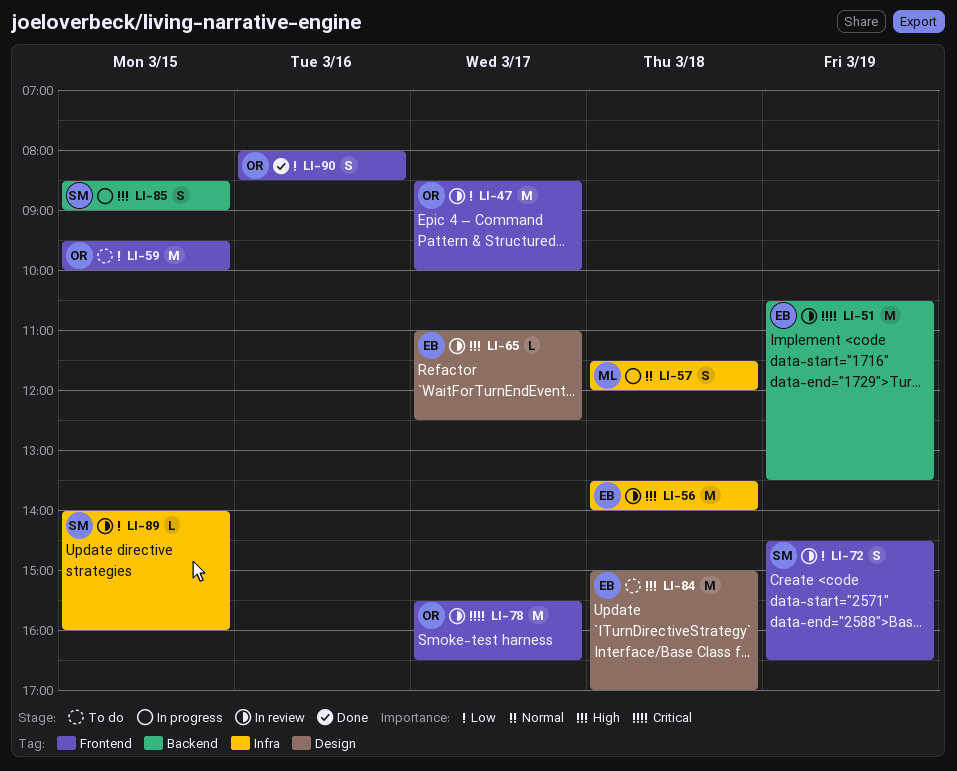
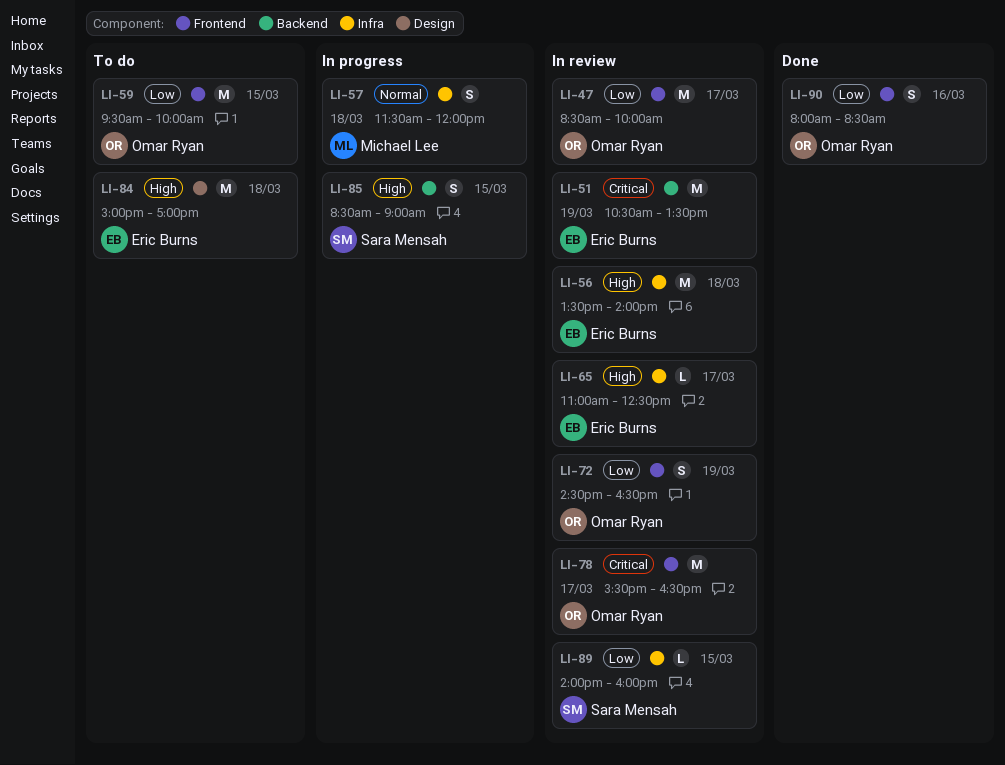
LI-65, label: Design -> Infra
LI-72, owner: Sara Mensah -> Omar Ryan

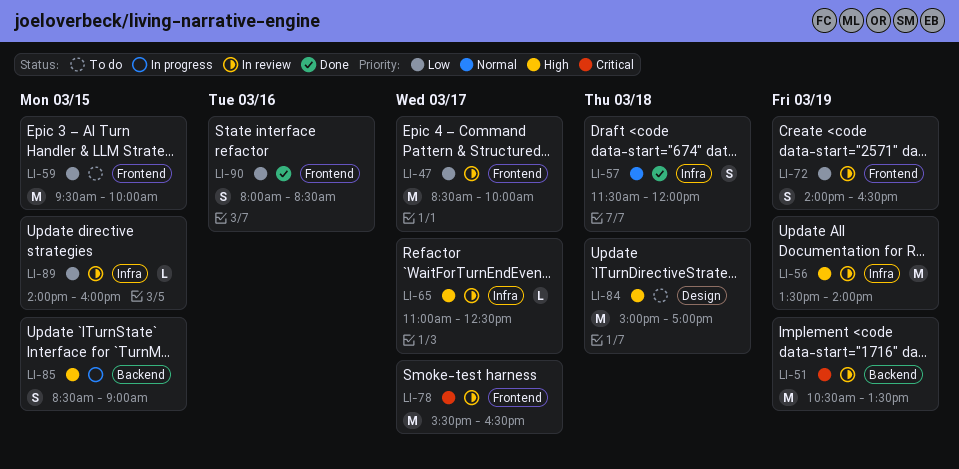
LI-56, day: Mar 18 -> Mar 19
LI-57, status: In progress -> Done
LI-72, begins: 14:30 -> 14:00

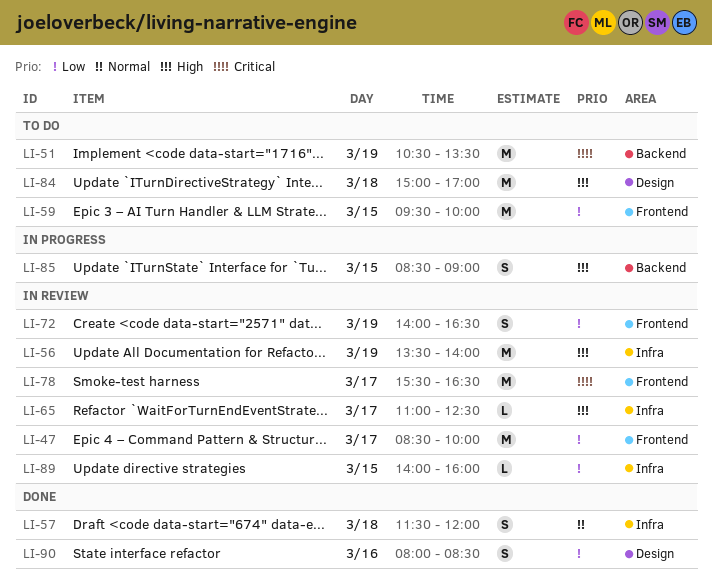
LI-51, status: In review -> To do
LI-90, label: Frontend -> Design

